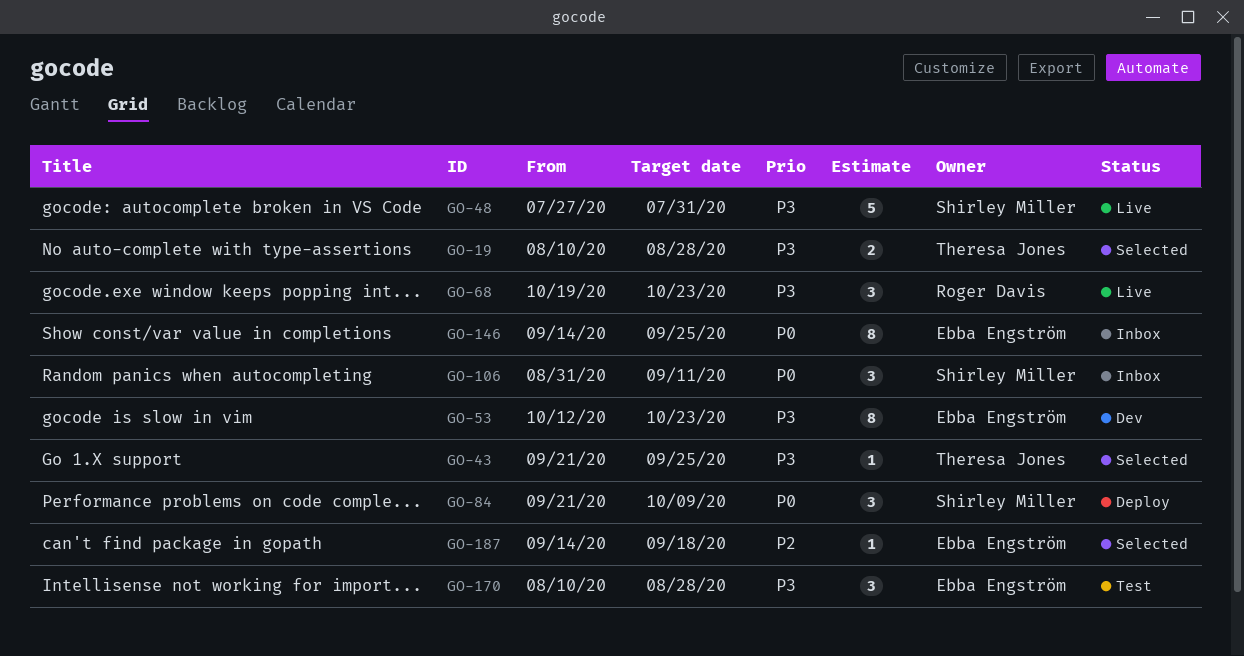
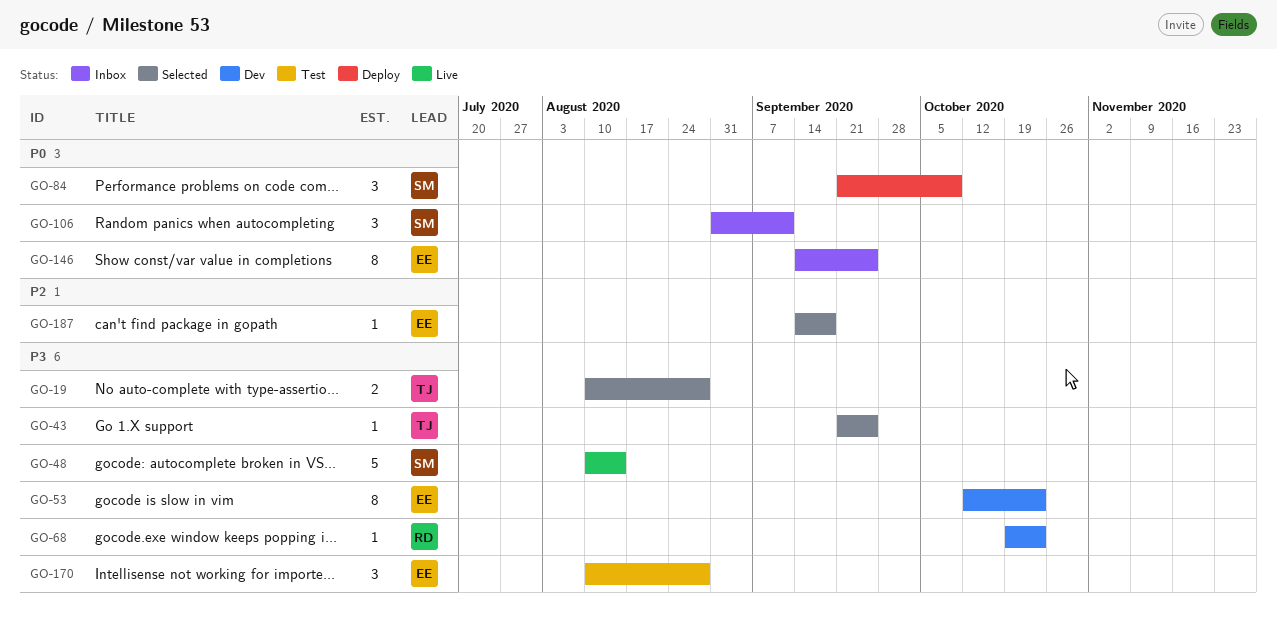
GO-48, start: Jul 27 -> Aug 10
GO-48, due: Jul 31 -> Aug 14
GO-68, status: Live -> Dev
GO-68, estimate: 3 -> 1

